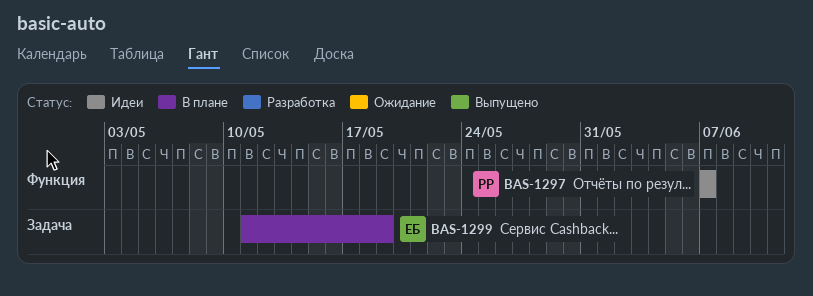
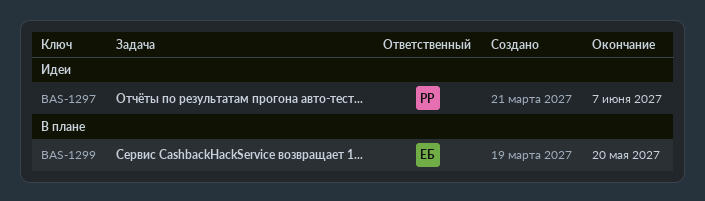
BAS-1299, due: May 19 -> May 20

